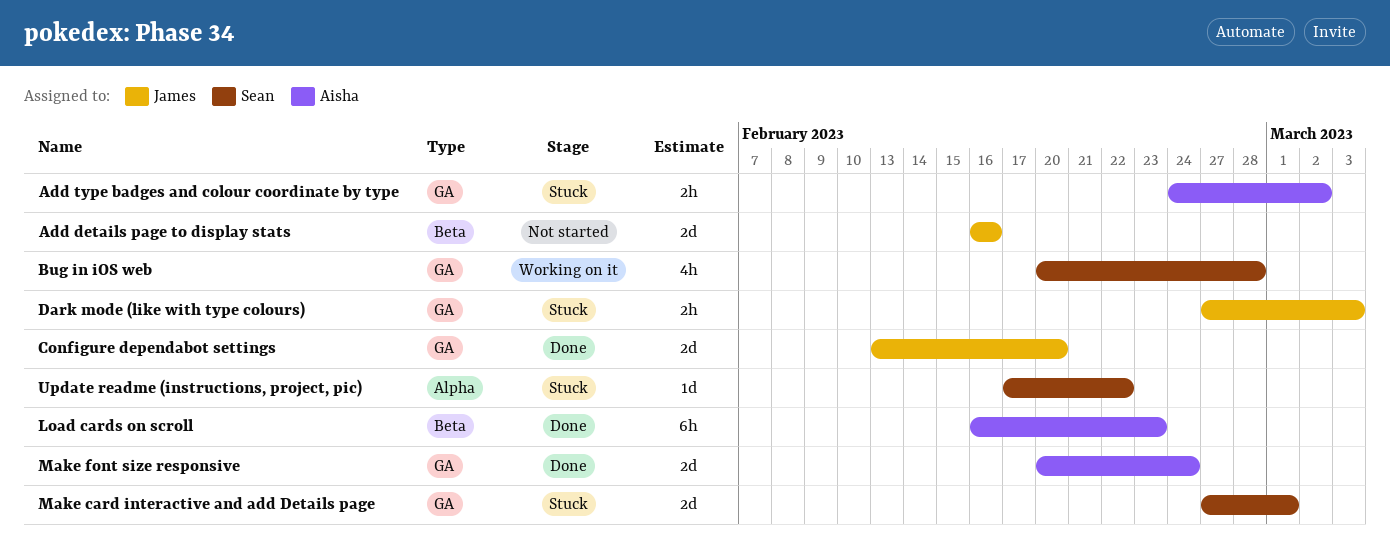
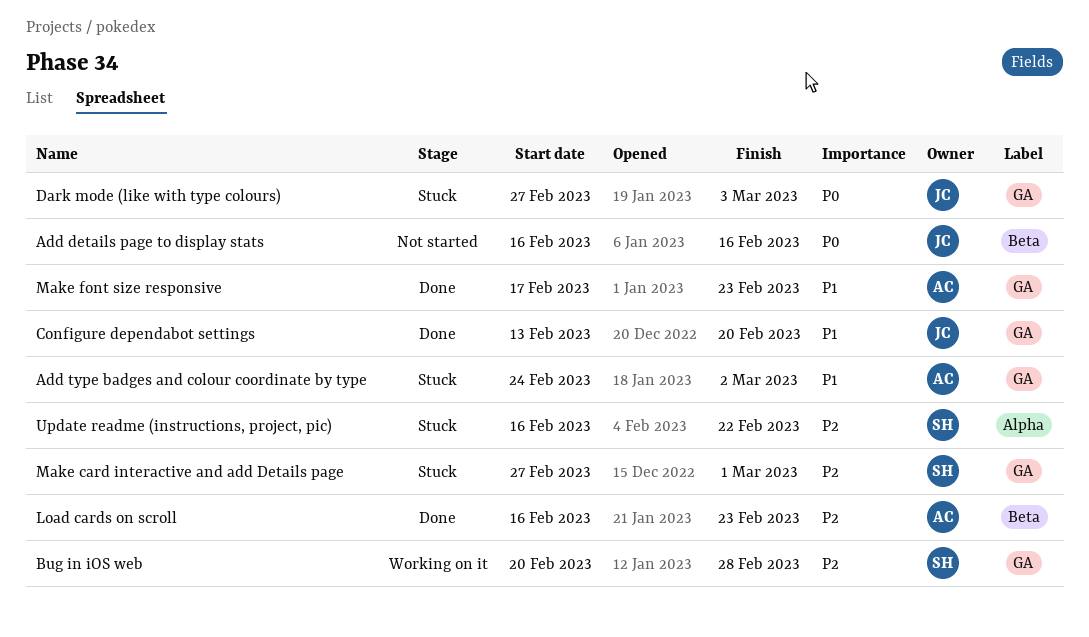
Make font size responsive, start: Feb 20 -> Feb 17
Make font size responsive, due: Feb 24 -> Feb 23
Update readme (instructions, project, pic), start: Feb 17 -> Feb 16

